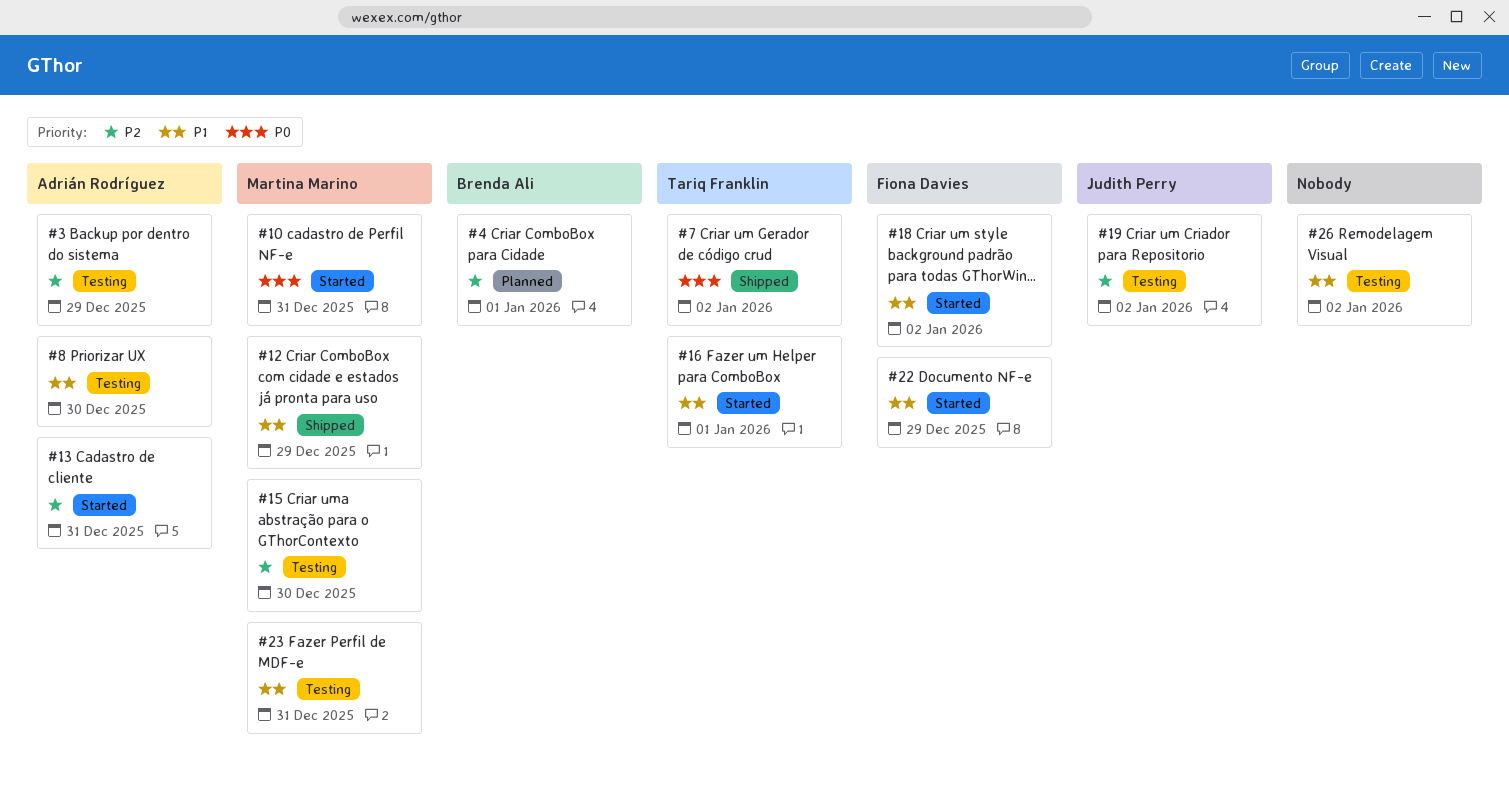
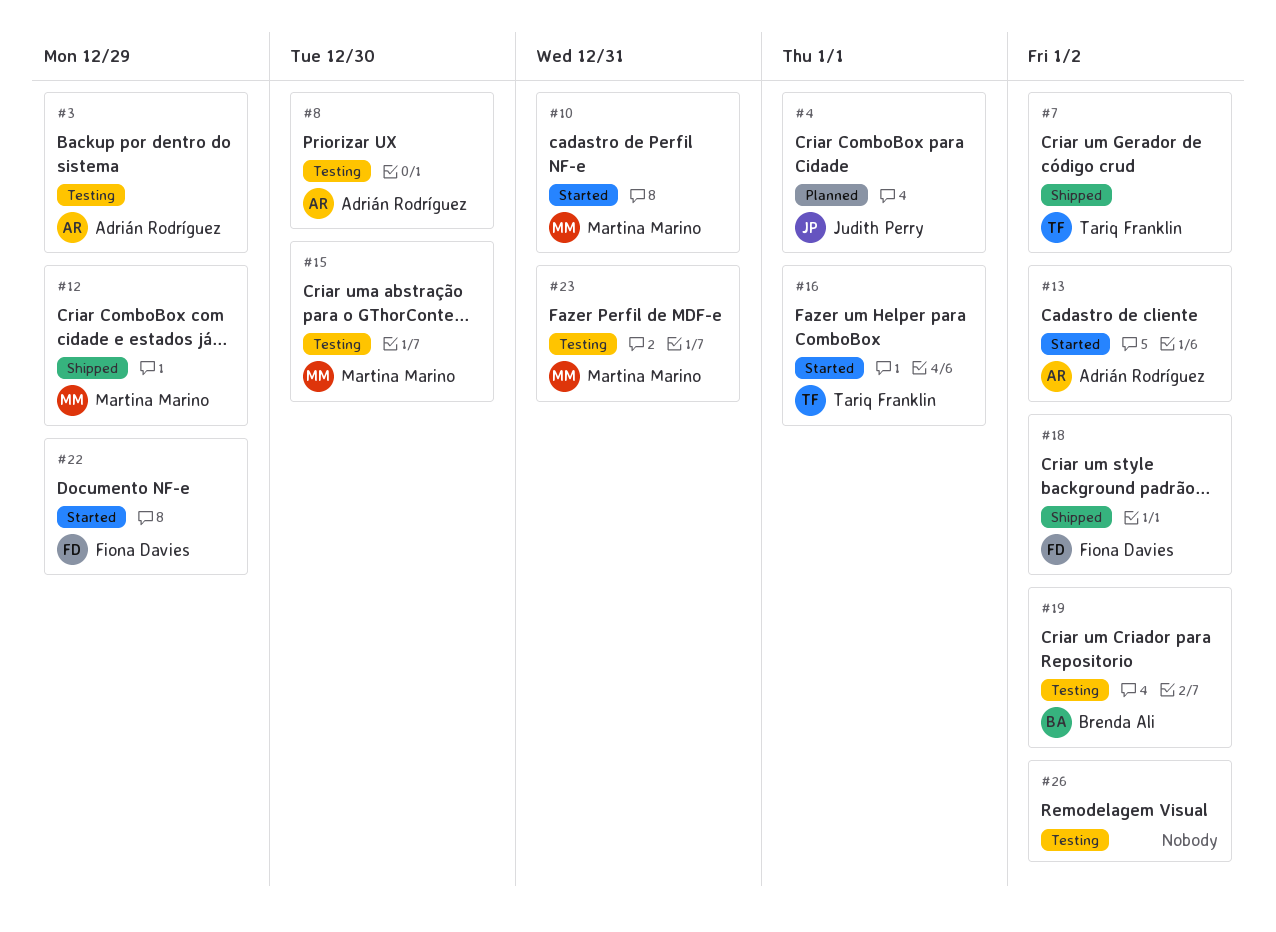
#4, owner: Brenda Ali -> Judith Perry
#13, due: Dec 31 -> Jan 2
#18, status: Started -> Shipped
#19, owner: Judith Perry -> Brenda Ali

